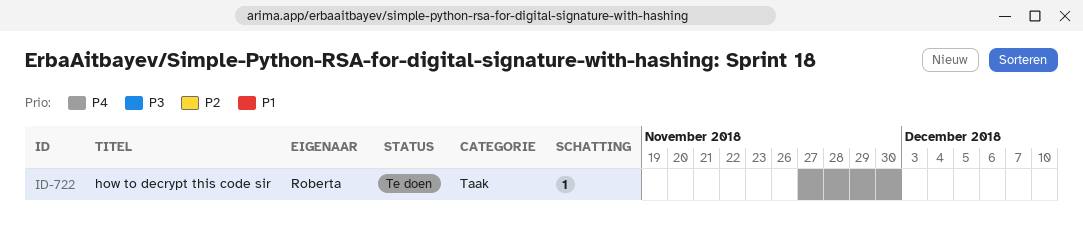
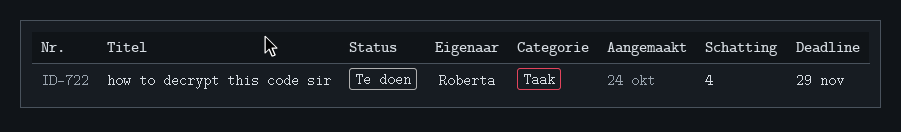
ID-722, estimate: 1 -> 4
ID-722, due: Nov 30 -> Nov 29

